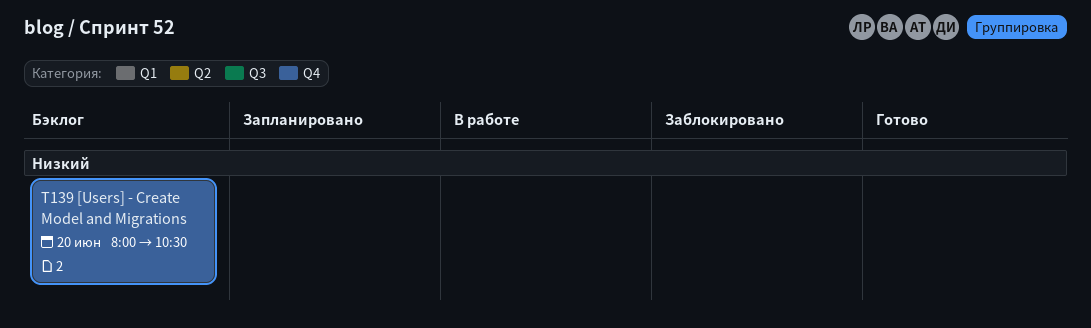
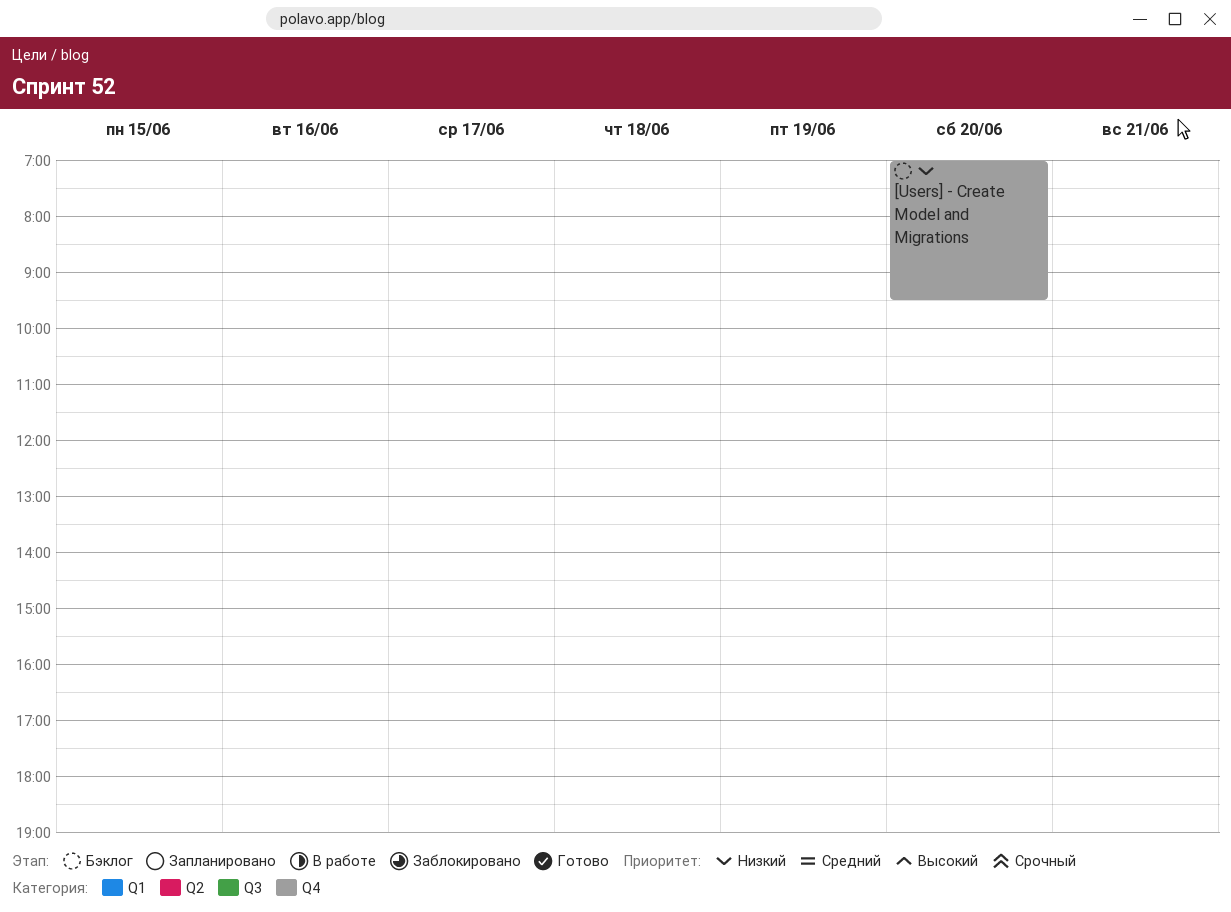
[Users] - Create Model and Migrations, begins: 08:00 -> 07:00
[Users] - Create Model and Migrations, ends: 10:30 -> 09:30

